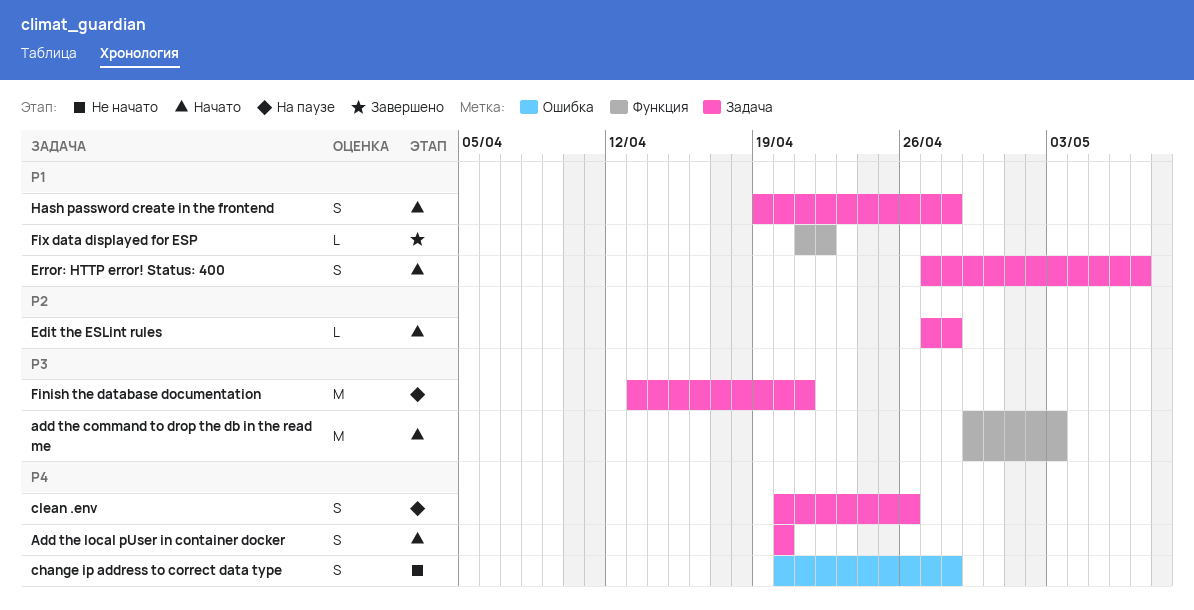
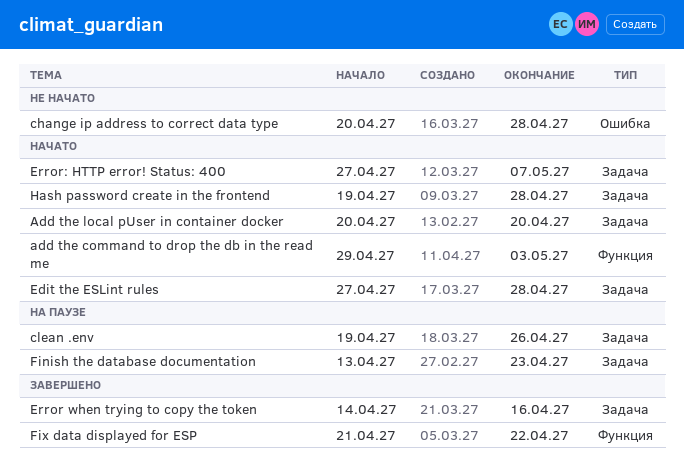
clean .env, start: Apr 20 -> Apr 19
Error when trying to copy the token: none -> present
Finish the database documentation, due: Apr 21 -> Apr 23

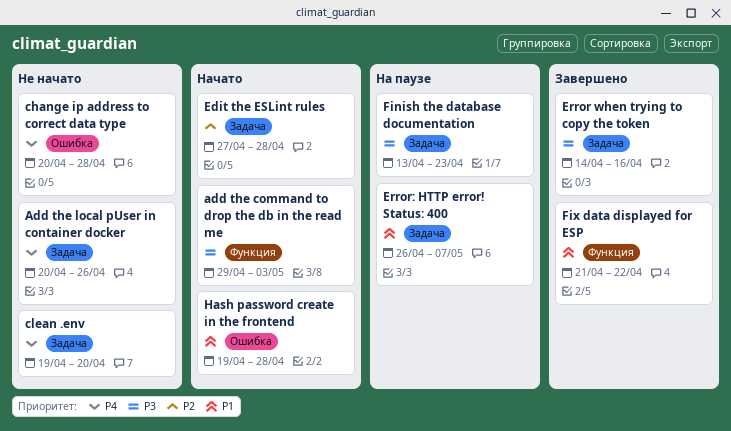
Add the local pUser in container docker, status: Начато -> Не начато
Add the local pUser in container docker, due: Apr 20 -> Apr 26
clean .env, status: На паузе -> Не начато
clean .env, due: Apr 26 -> Apr 20
Error: HTTP error! Status: 400, status: Начато -> На паузе
Error: HTTP error! Status: 400, start: Apr 27 -> Apr 26
Hash password create in the frontend, label: Задача -> Ошибка

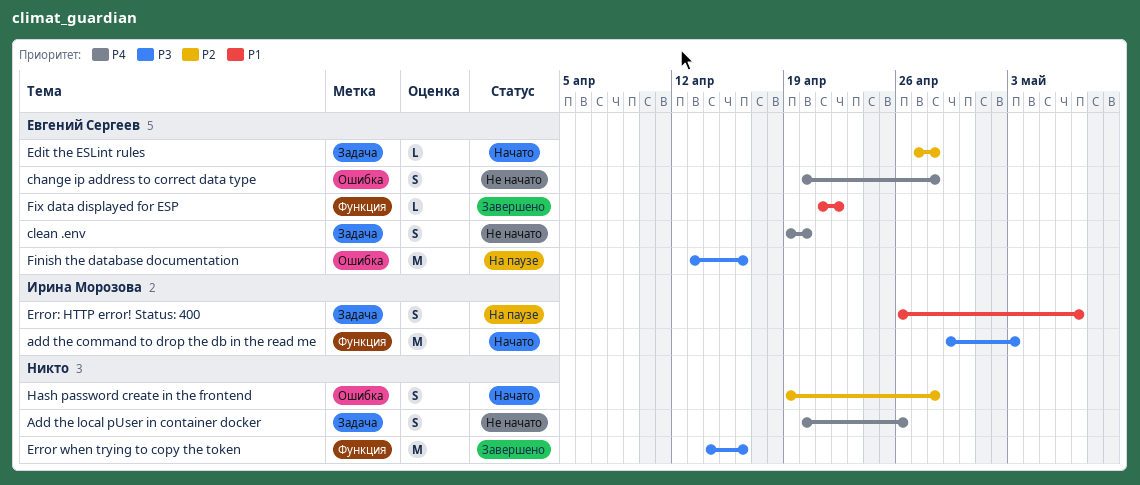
Error when trying to copy the token, label: Задача -> Функция
Finish the database documentation, label: Задача -> Ошибка
Finish the database documentation, due: Apr 23 -> Apr 16
Hash password create in the frontend, priority: P1 -> P2

